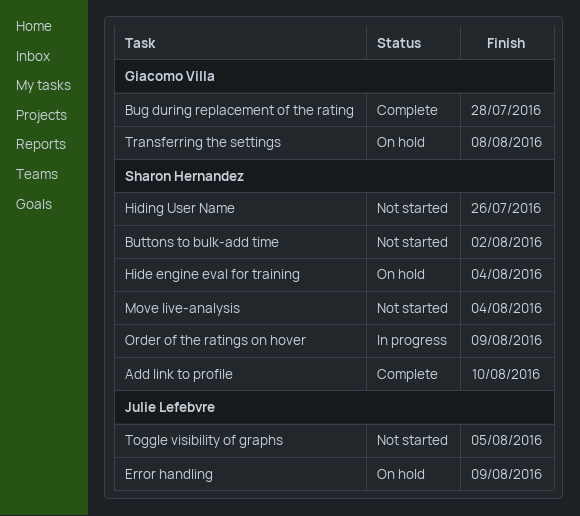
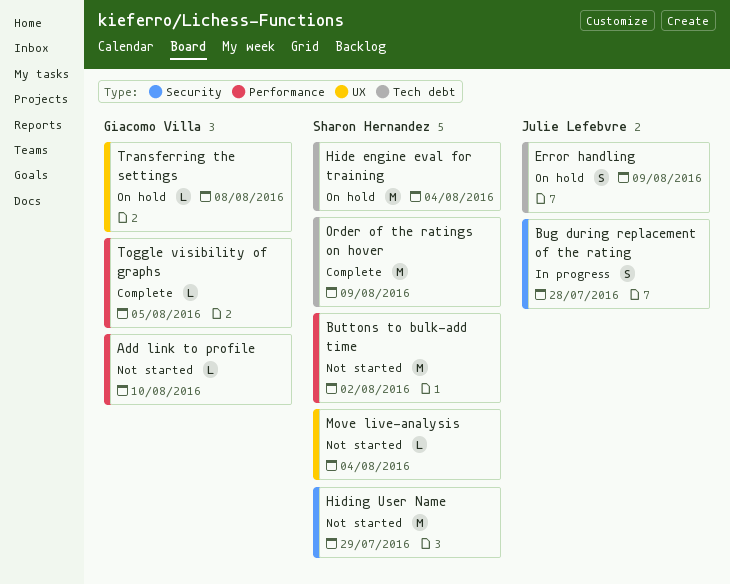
Add link to profile, status: Complete -> Not started
Add link to profile, owner: Sharon Hernandez -> Giacomo Villa
Bug during replacement of the rating, status: Complete -> In progress
Bug during replacement of the rating, owner: Giacomo Villa -> Julie Lefebvre
Hiding User Name, due: Jul 26 -> Jul 29
Order of the ratings on hover, status: In progress -> Complete
Toggle visibility of graphs, status: Not started -> Complete
Toggle visibility of graphs, owner: Julie Lefebvre -> Giacomo Villa

